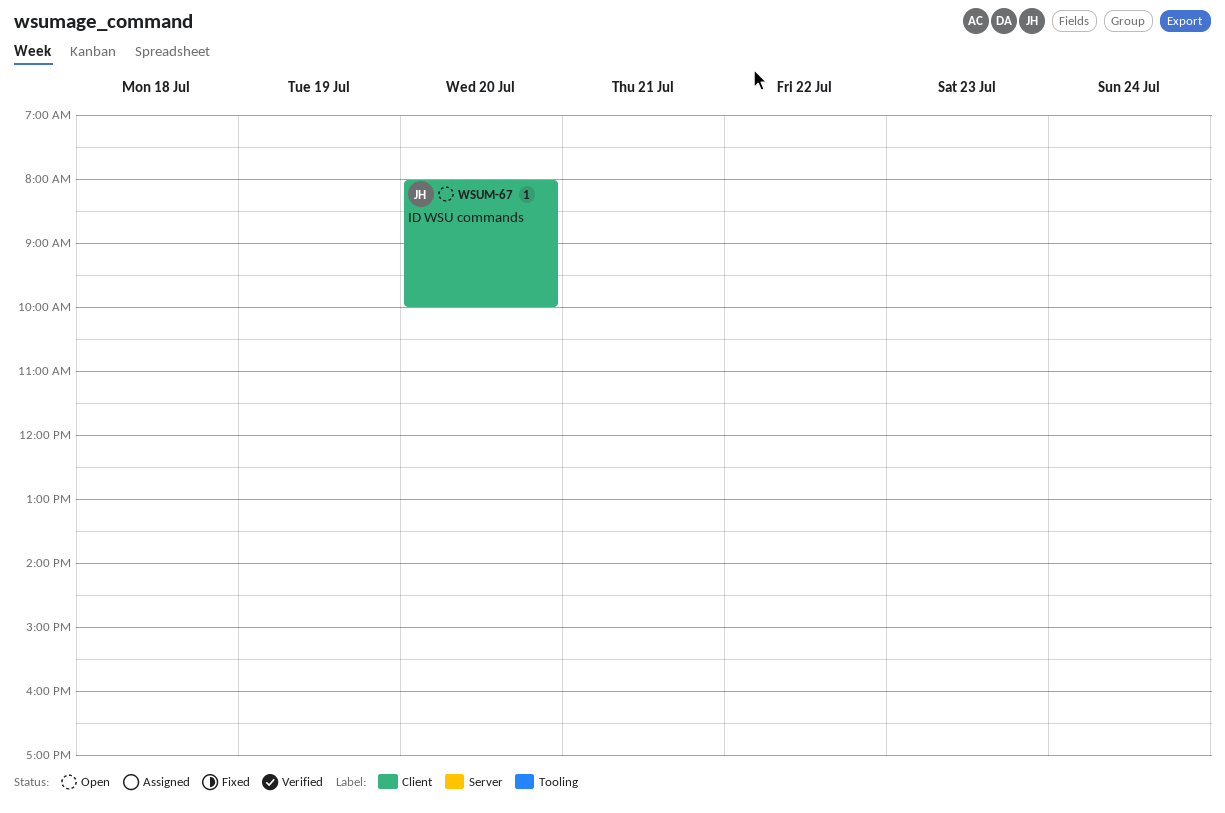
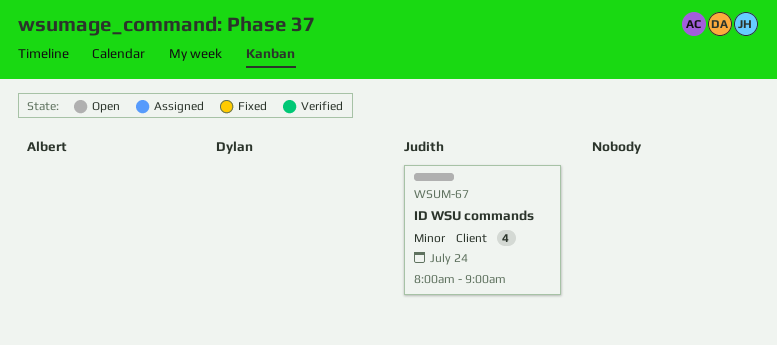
WSUM-67, estimate: 1 -> 4
WSUM-67, day: Jul 20 -> Jul 24
WSUM-67, ends: 10:00 -> 09:00

